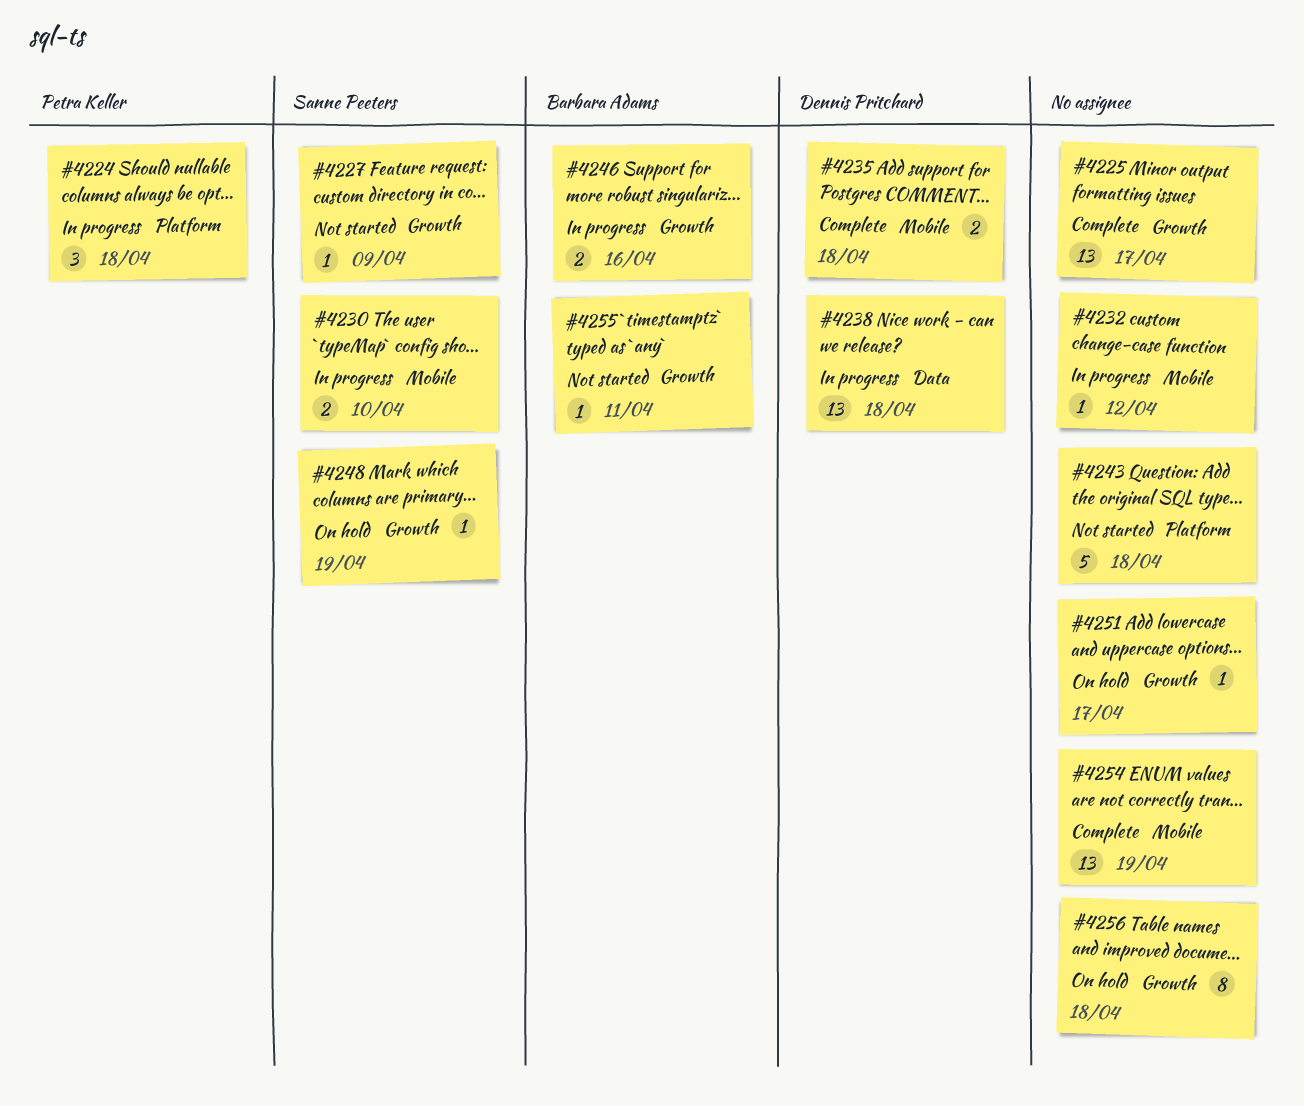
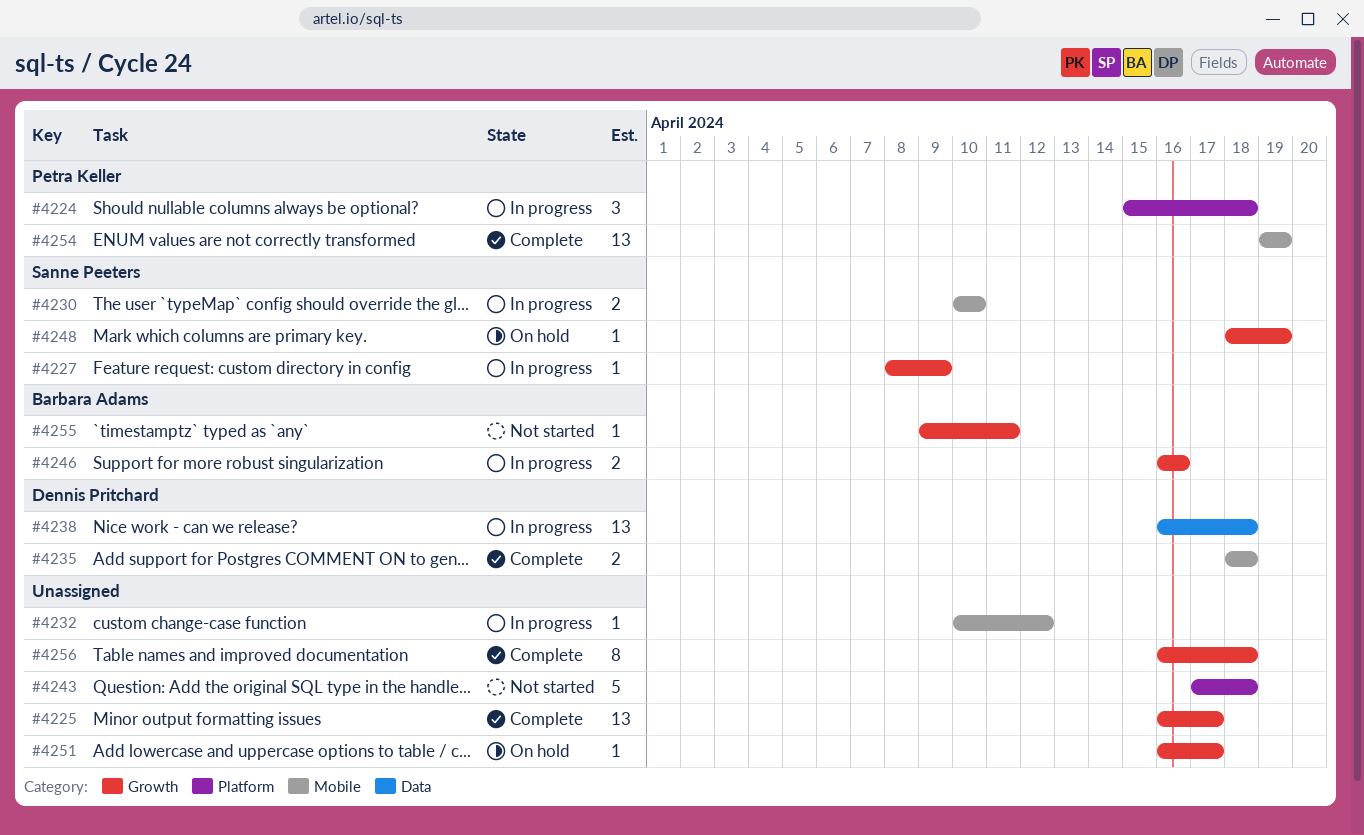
#4227, status: Not started -> In progress
#4254, owner: none -> Petra Keller
#4256, status: On hold -> Complete

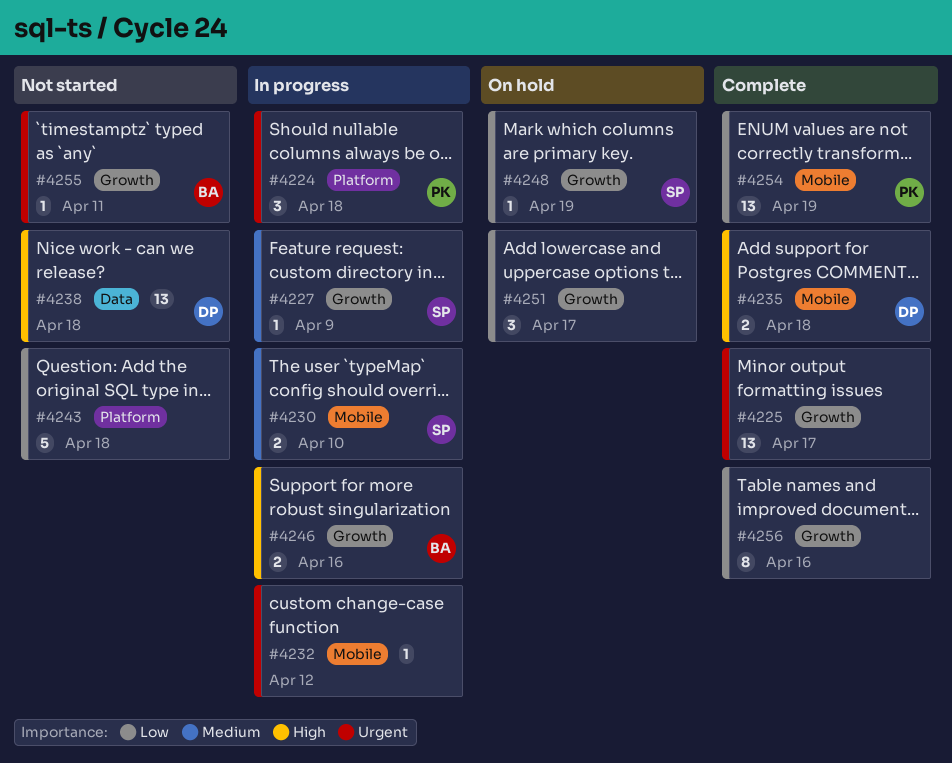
#4238, status: In progress -> Not started
#4251, estimate: 1 -> 3
#4256, due: Apr 18 -> Apr 16

